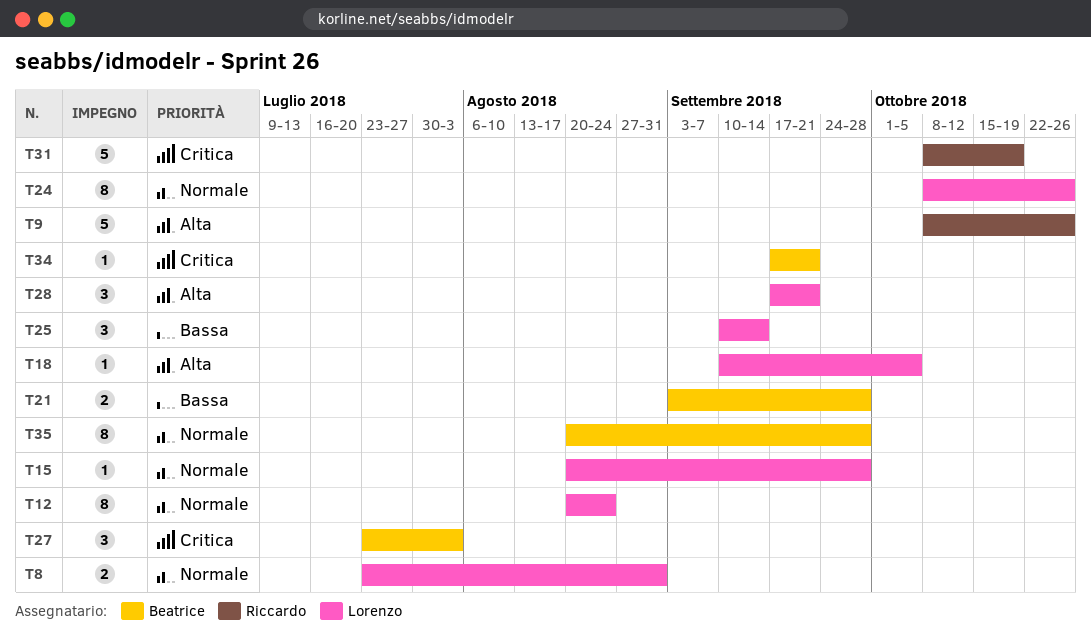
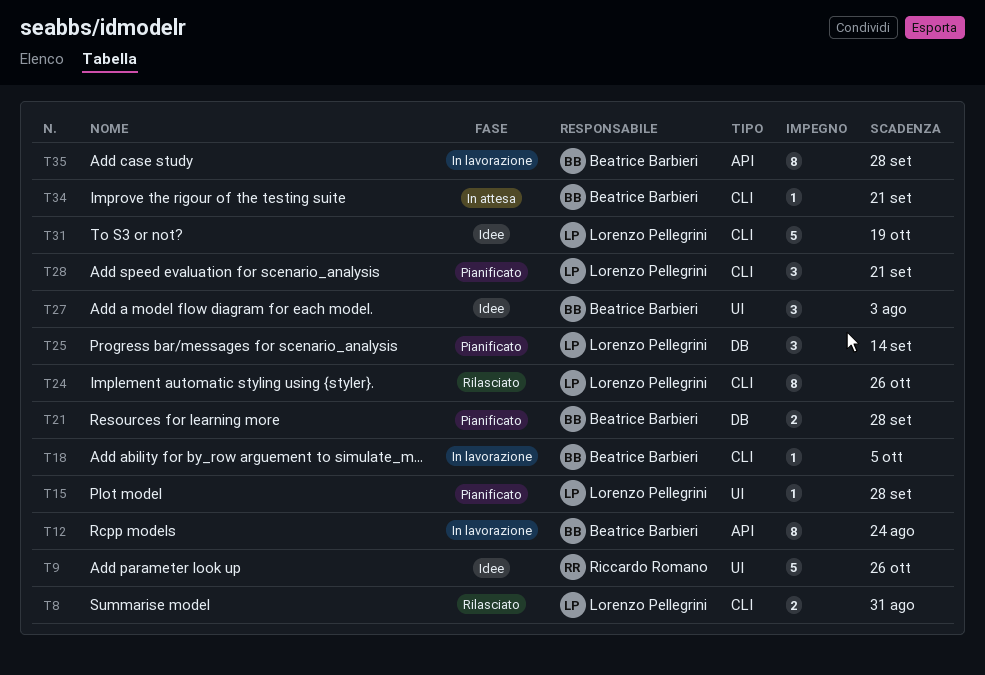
T12, owner: Lorenzo Pellegrini -> Beatrice Barbieri
T18, owner: Lorenzo Pellegrini -> Beatrice Barbieri
T31, owner: Riccardo Romano -> Lorenzo Pellegrini

